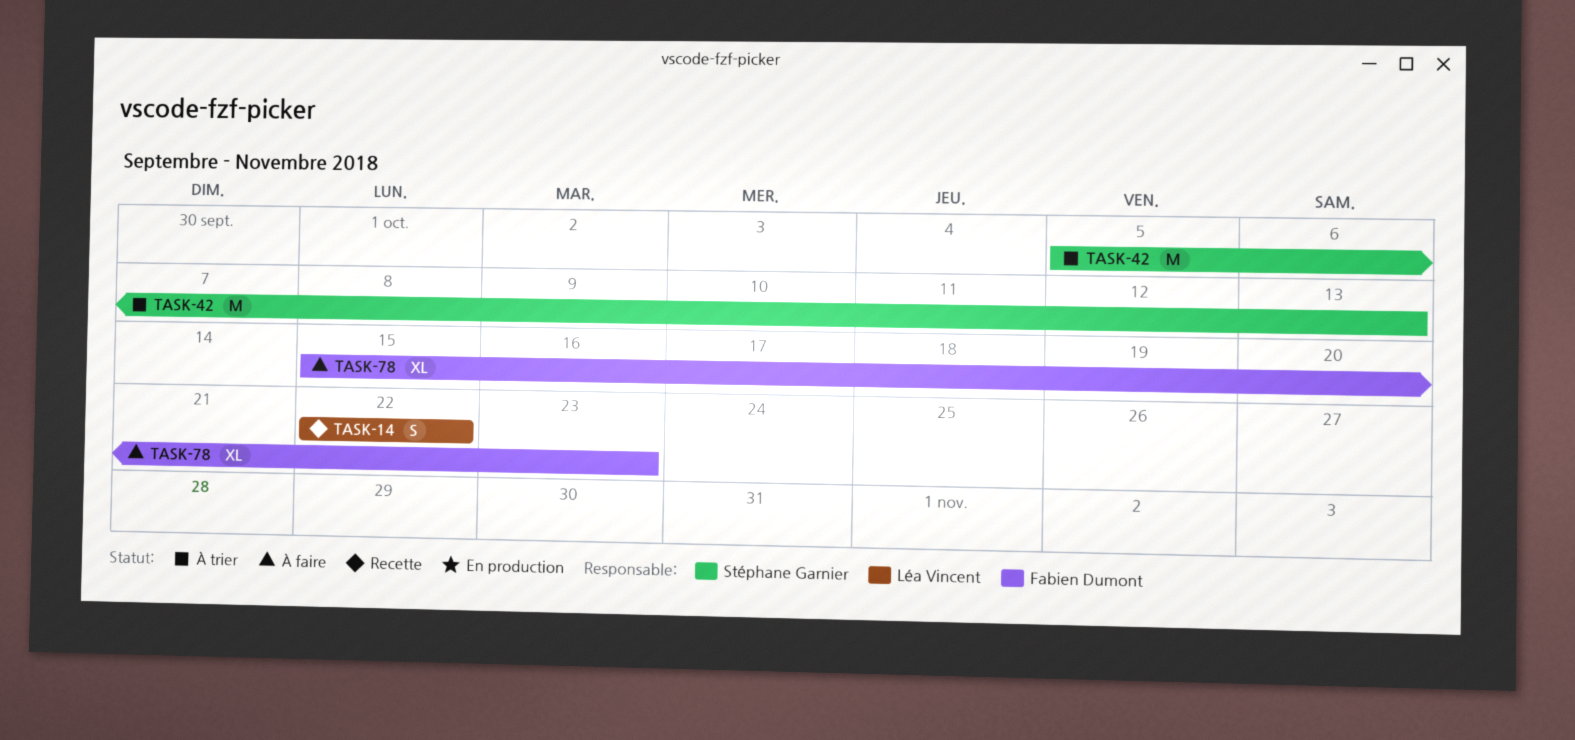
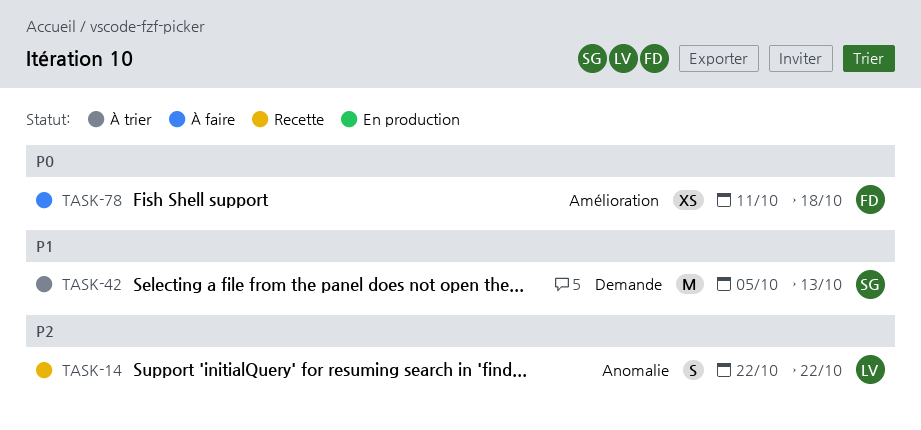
TASK-78, estimate: XL -> XS
TASK-78, start: Oct 15 -> Oct 11
TASK-78, due: Oct 23 -> Oct 18

